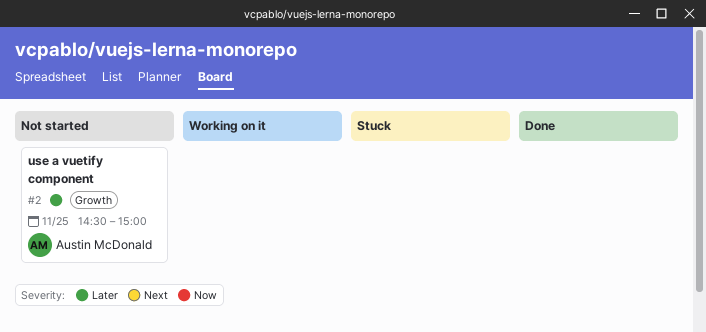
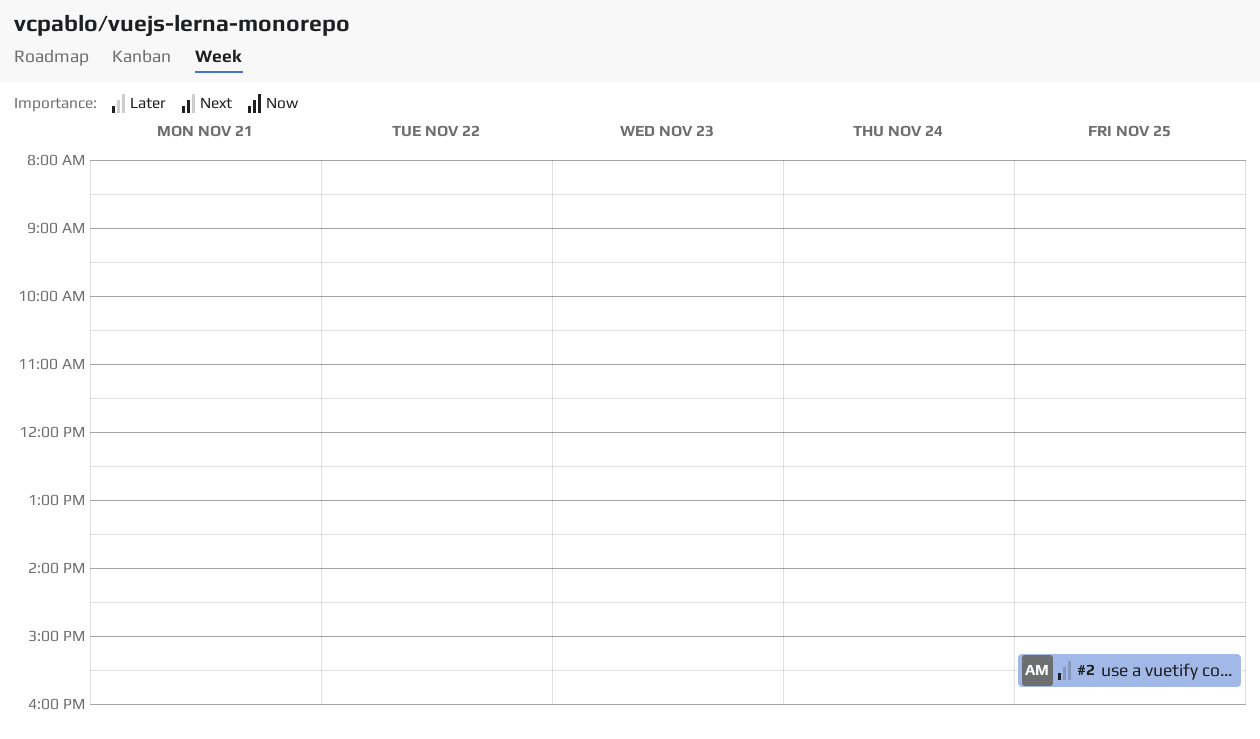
#2, begins: 14:30 -> 15:15
#2, ends: 15:00 -> 15:45

